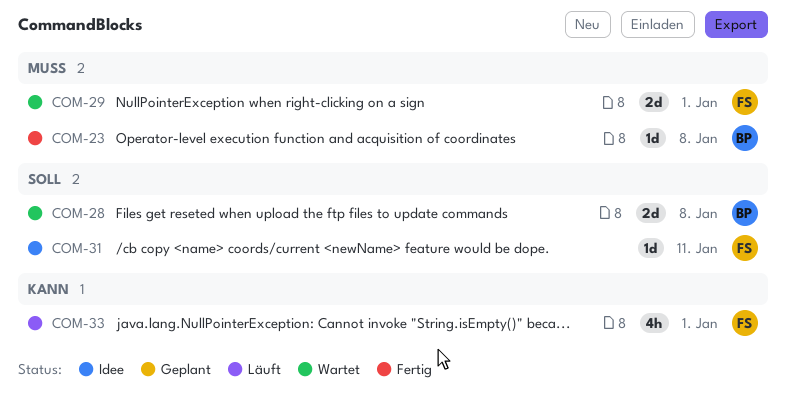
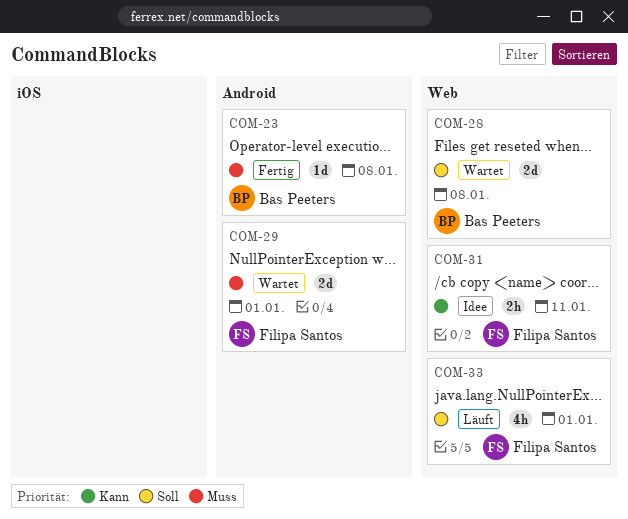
COM-31, priority: Soll -> Kann
COM-31, estimate: 1d -> 2h
COM-33, priority: Kann -> Soll

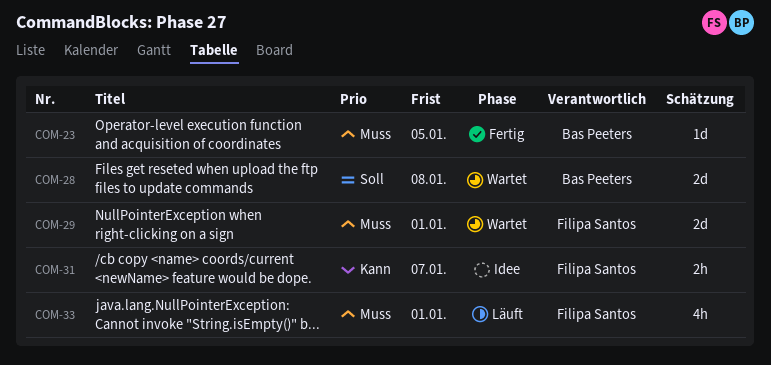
COM-23, due: Jan 8 -> Jan 5
COM-31, due: Jan 11 -> Jan 7
COM-33, priority: Soll -> Muss

